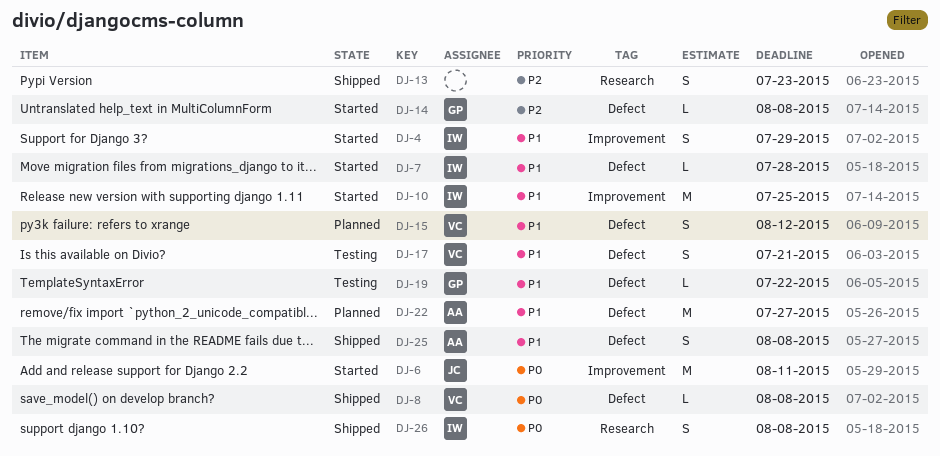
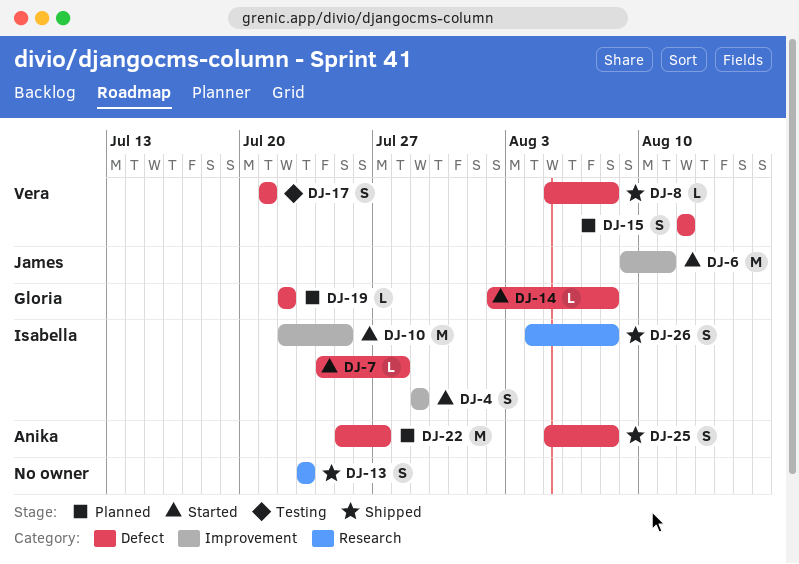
DJ-19, status: Testing -> Planned

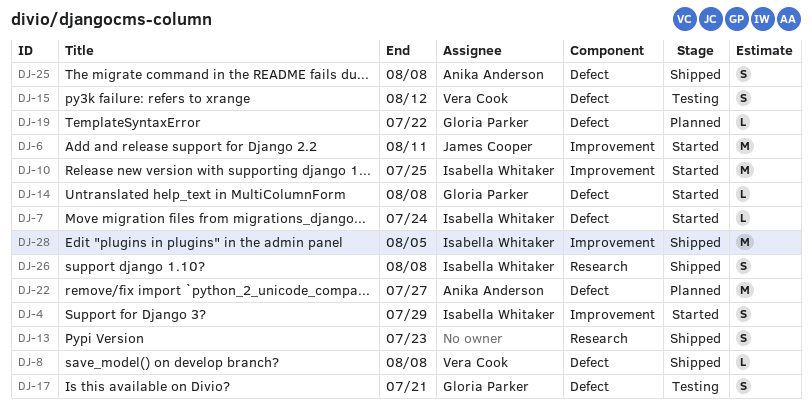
DJ-7, due: Jul 28 -> Jul 24
DJ-15, status: Planned -> Testing
DJ-17, owner: Vera Cook -> Gloria Parker
DJ-28: none -> present

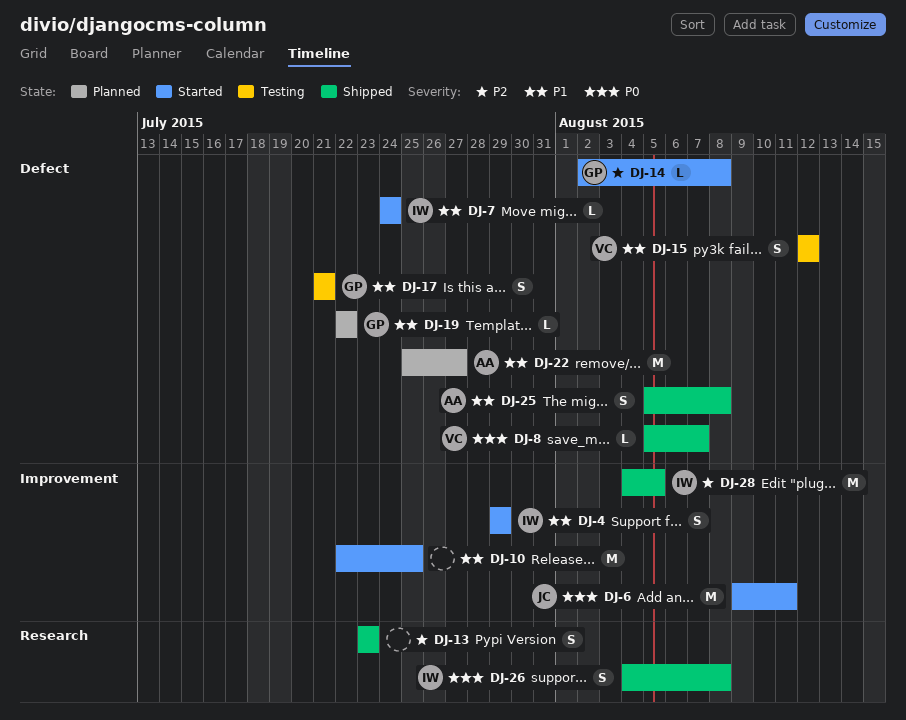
DJ-8, due: Aug 8 -> Aug 7
DJ-10, owner: Isabella Whitaker -> none

